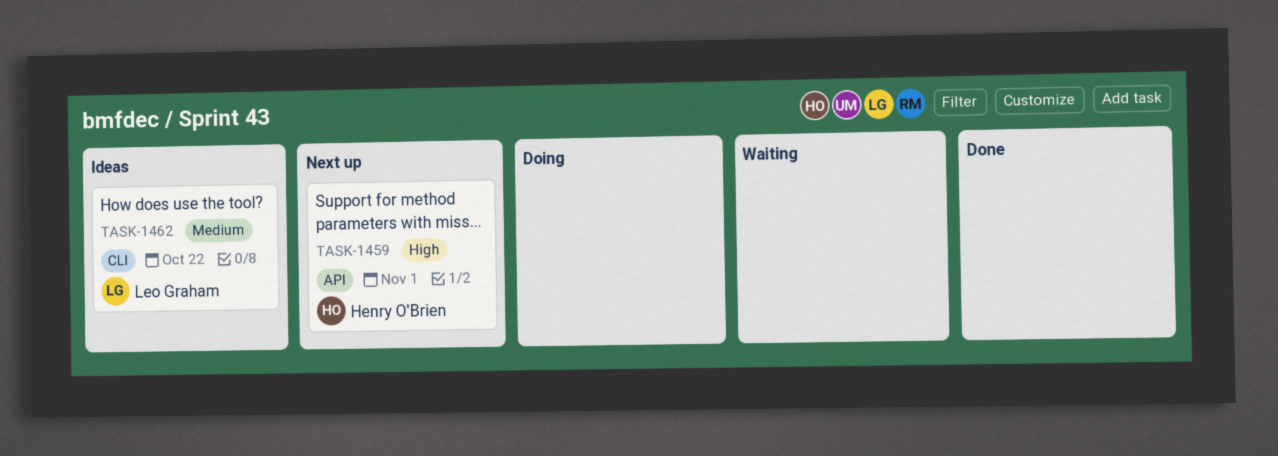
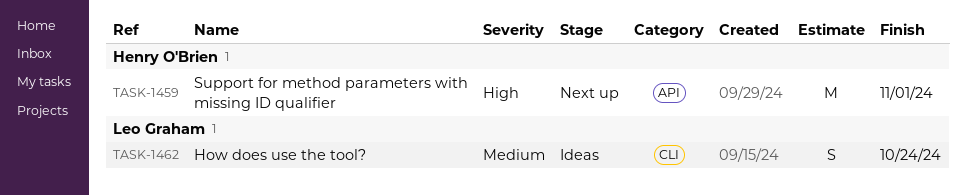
TASK-1462, due: Oct 22 -> Oct 24

